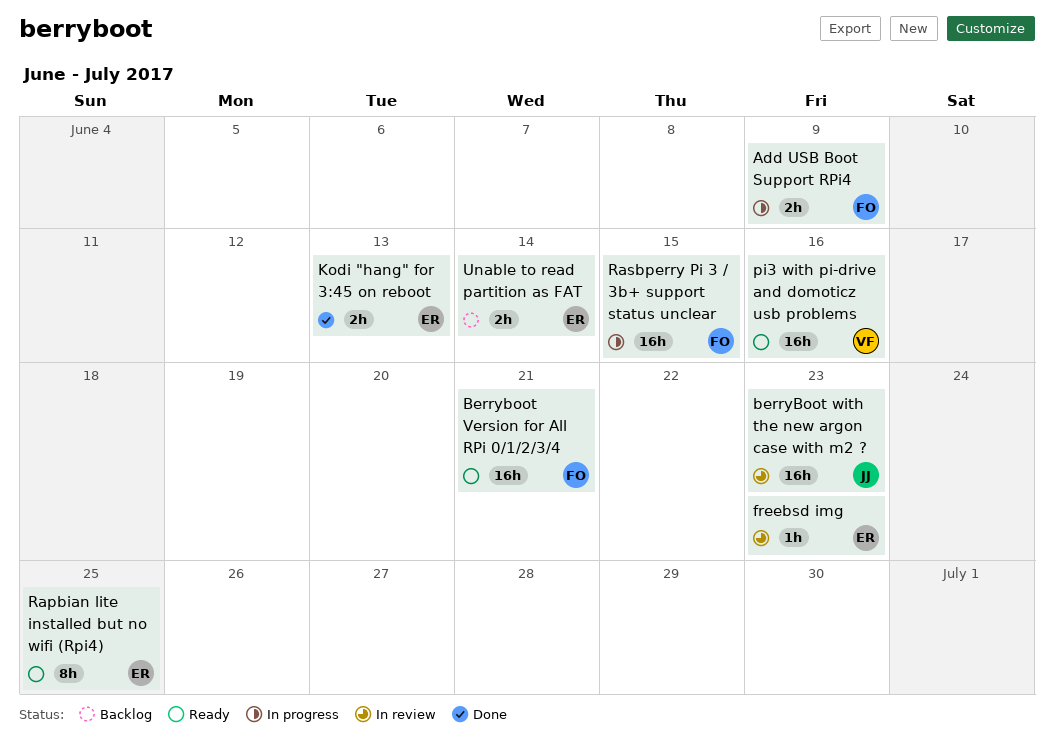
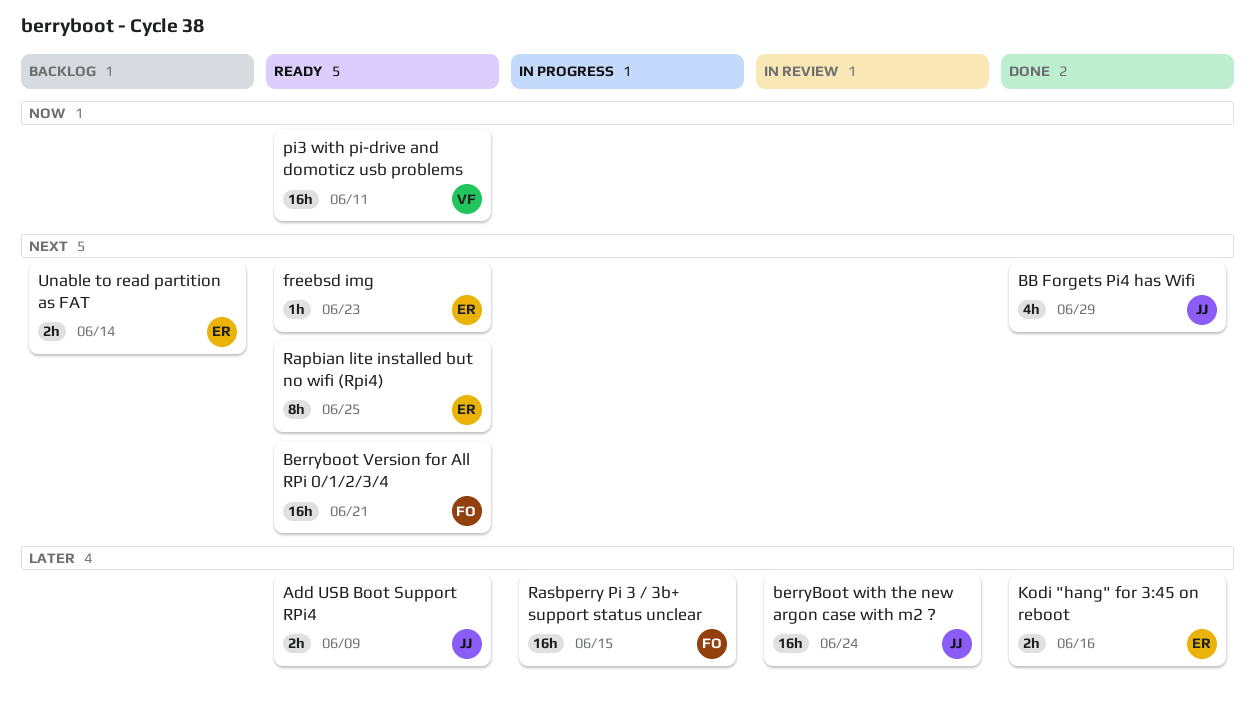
Add USB Boot Support RPi4, status: In progress -> Ready
Add USB Boot Support RPi4, owner: FO -> JJ
BB Forgets Pi4 has Wifi: none -> present
berryBoot with the new argon case with m2 ?, due: Jun 23 -> Jun 24
freebsd img, status: In review -> Ready
Kodi "hang" for 3:45 on reboot, due: Jun 13 -> Jun 16
pi3 with pi-drive and domoticz usb problems, due: Jun 16 -> Jun 11

